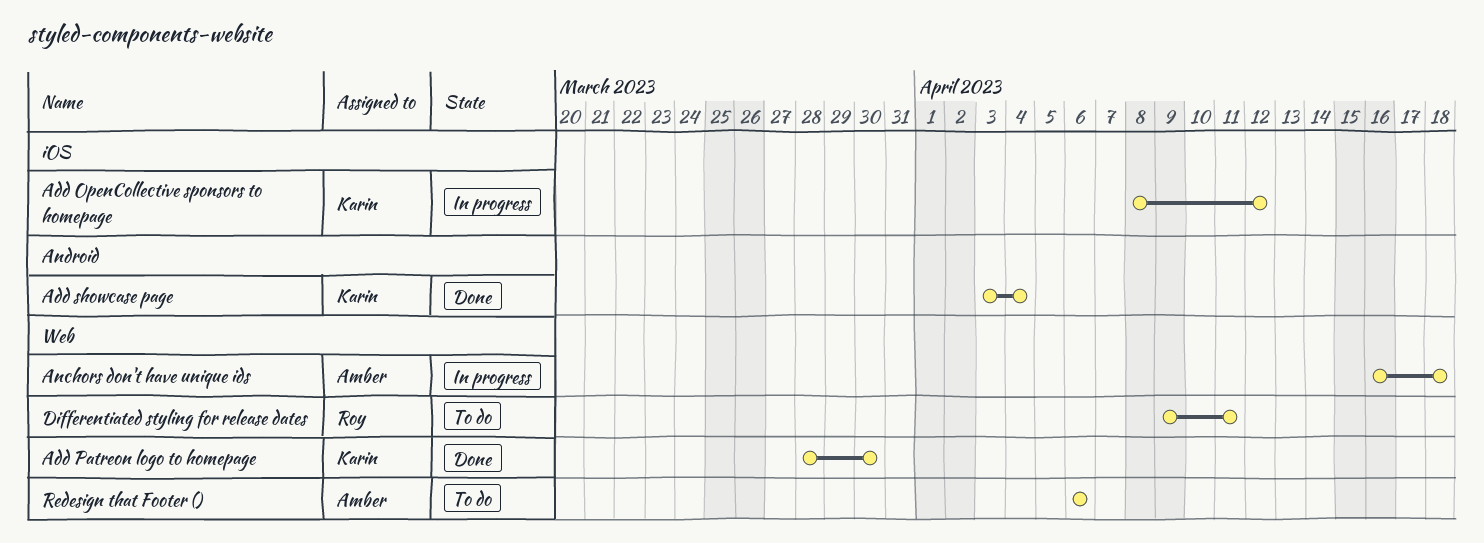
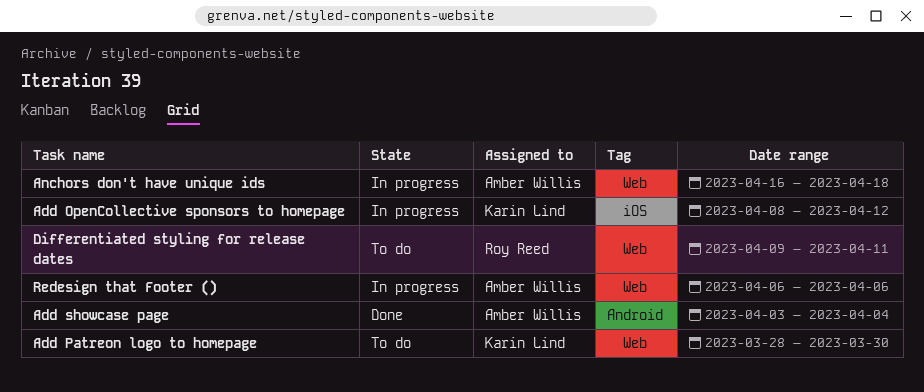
Add Patreon logo to homepage, status: Done -> To do
Add showcase page, owner: Karin Lind -> Amber Willis
Redesign that Footer (), status: To do -> In progress

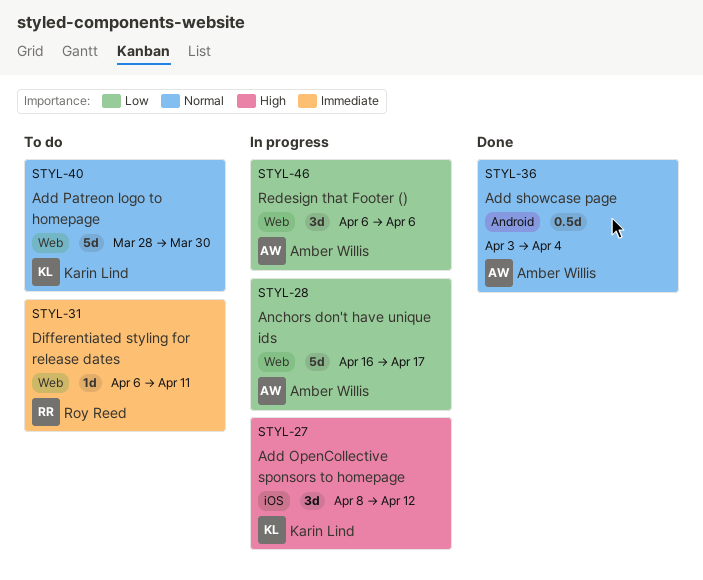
Anchors don't have unique ids, due: Apr 18 -> Apr 17
Differentiated styling for release dates, start: Apr 9 -> Apr 6

